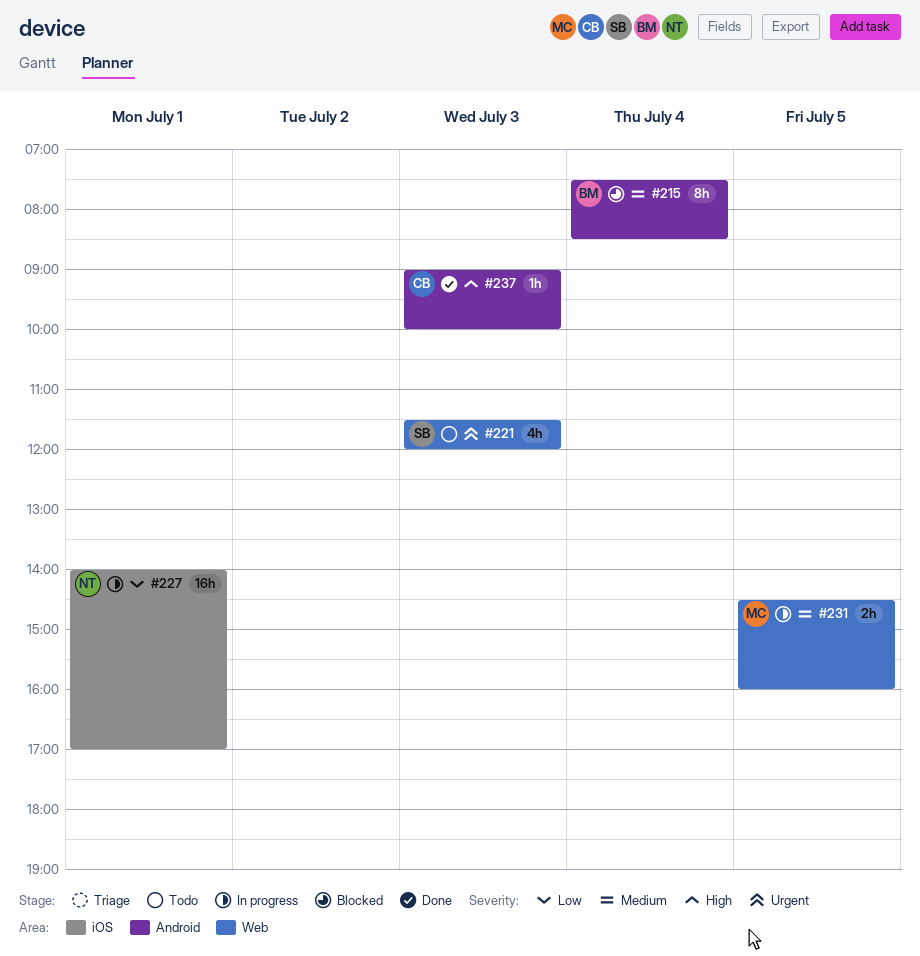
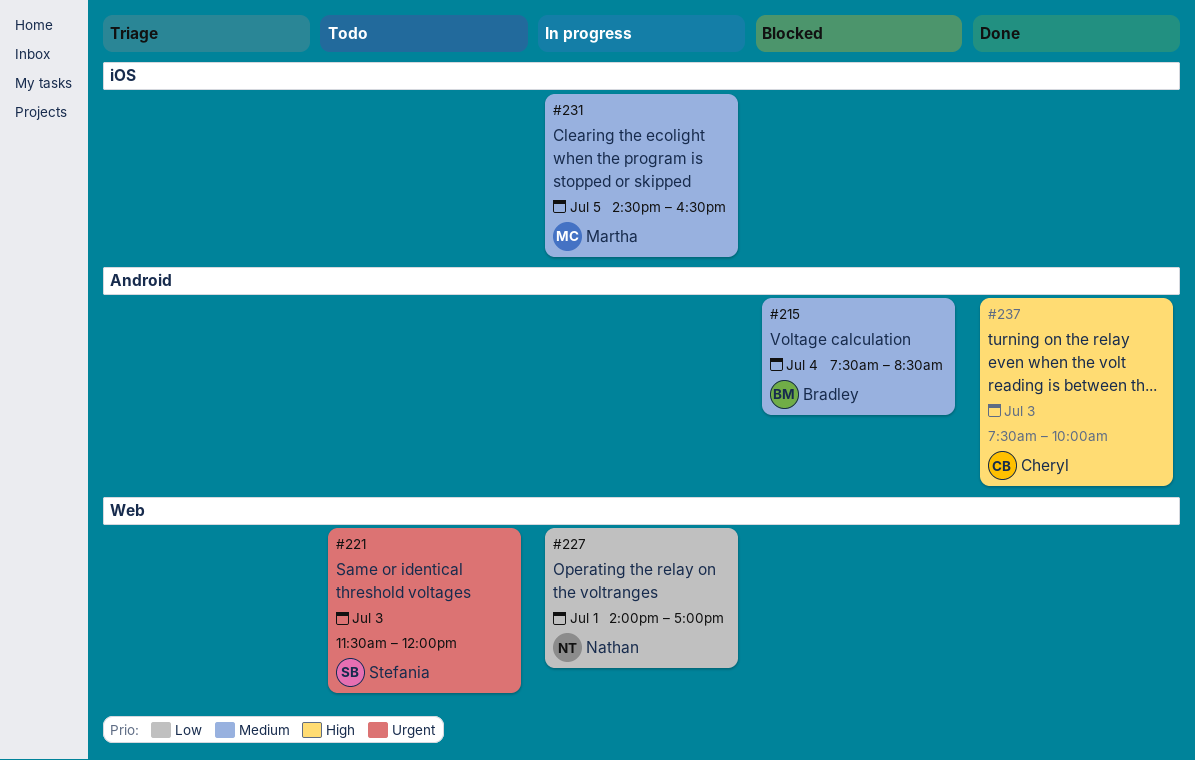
#227, label: iOS -> Web
#231, label: Web -> iOS
#231, ends: 16:00 -> 16:30
#237, begins: 09:00 -> 07:30

